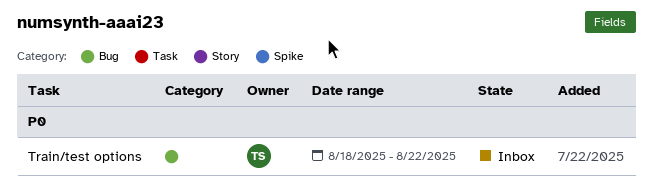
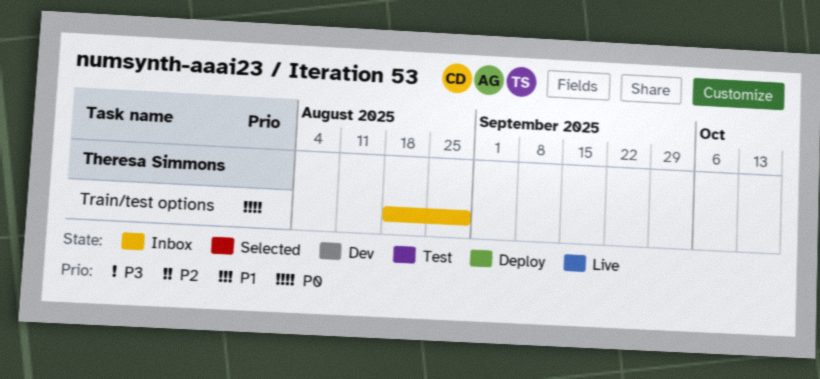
Train/test options, due: Aug 22 -> Aug 29

